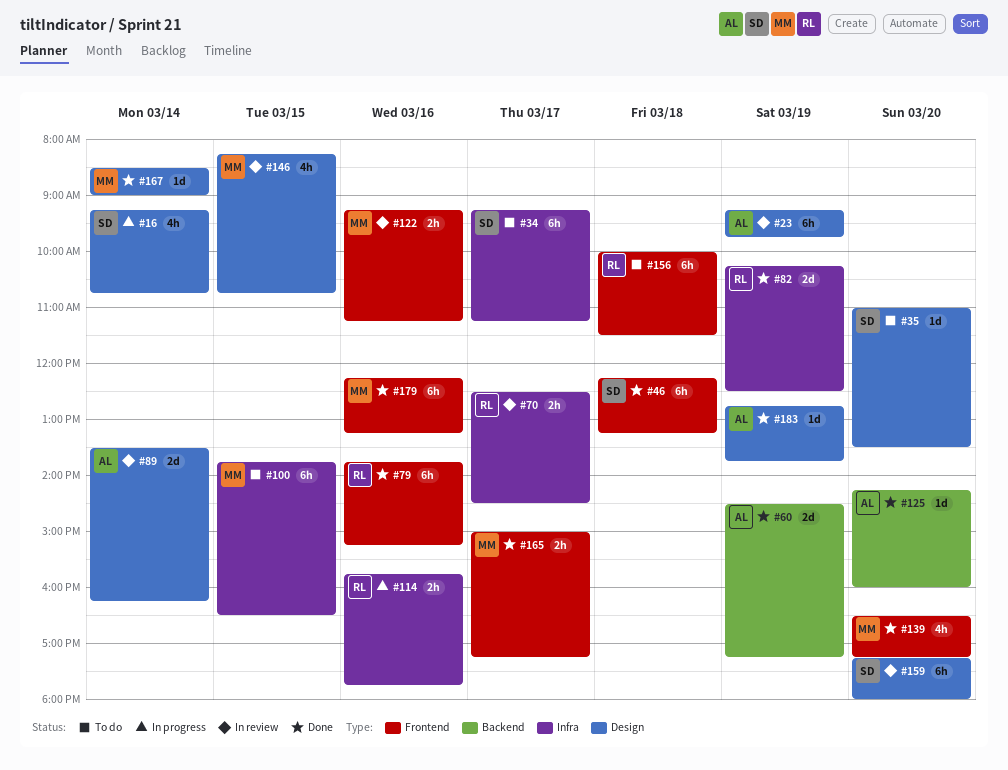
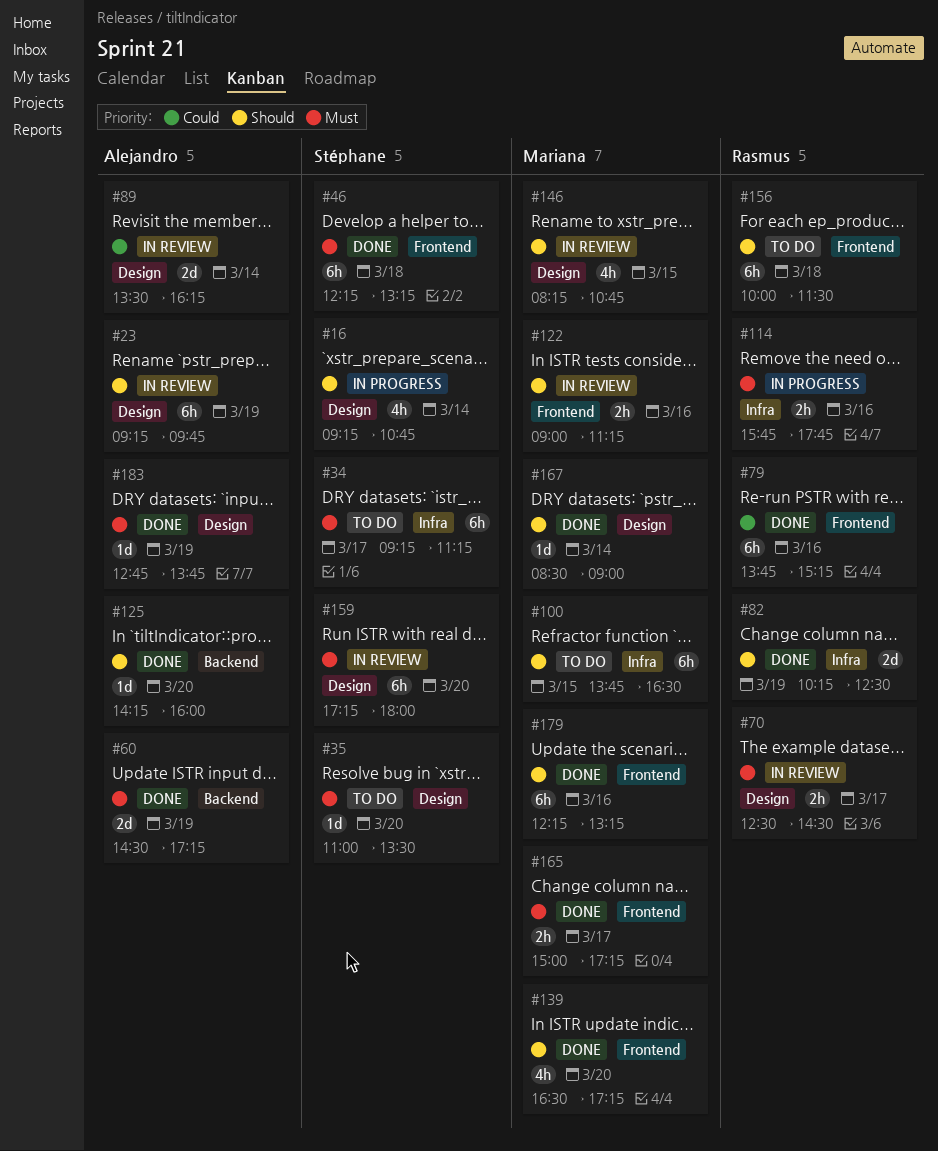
#70, label: Infra -> Design
#122, begins: 09:15 -> 09:00

